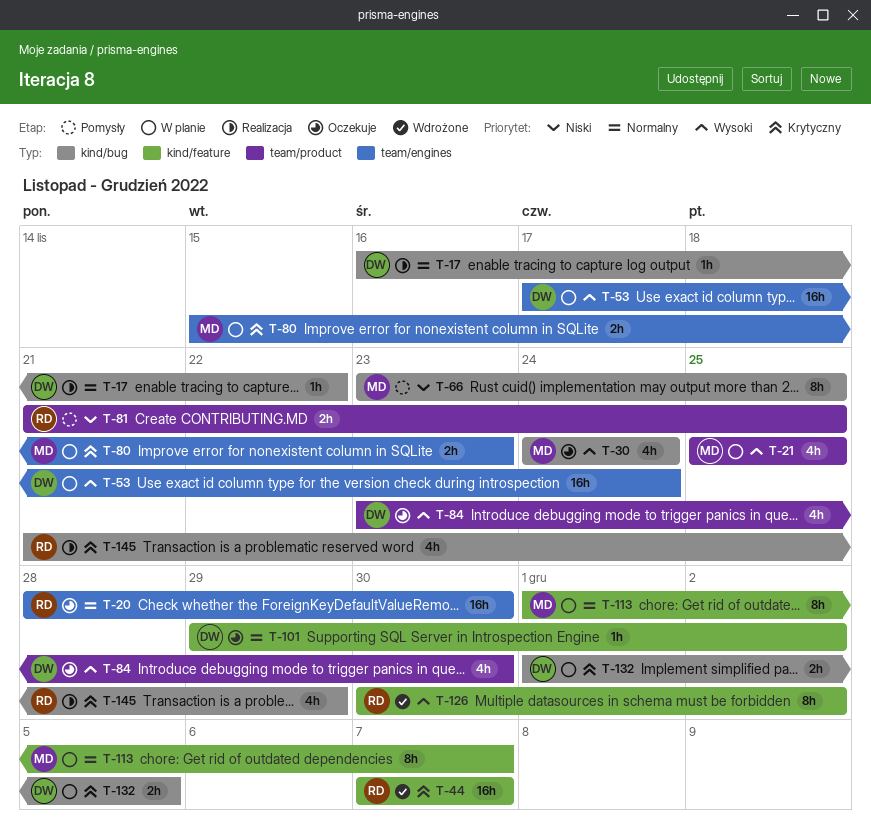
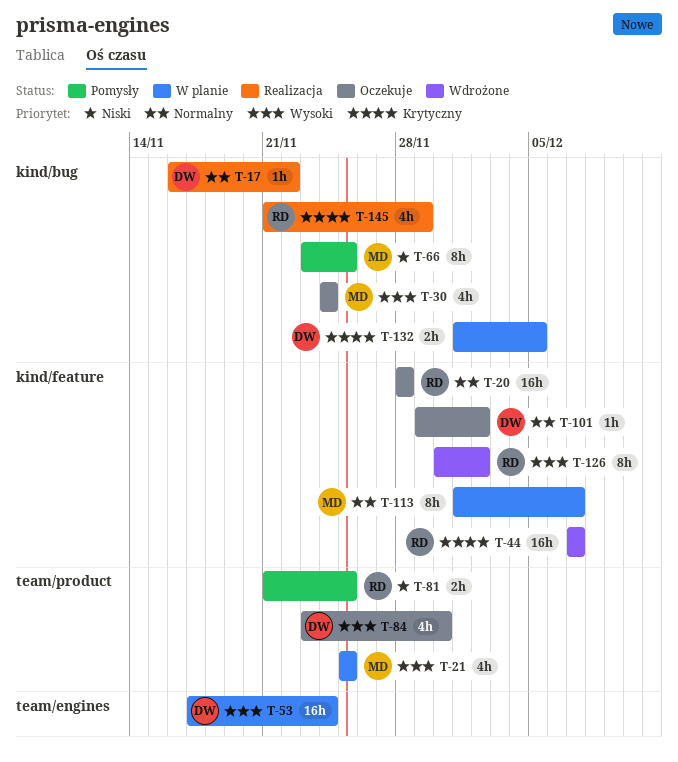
T-20, label: team/engines -> kind/feature
T-20, due: Nov 30 -> Nov 28
T-80: present -> none

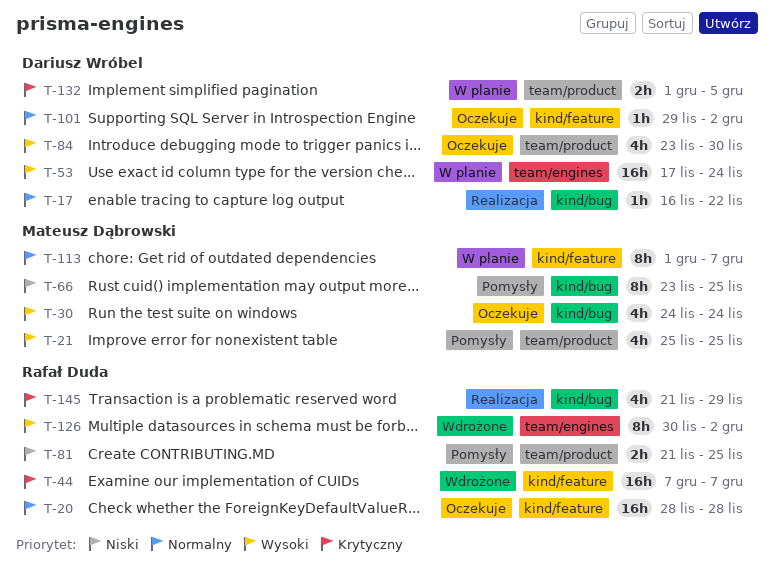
T-21, status: W planie -> Pomysły
T-126, label: kind/feature -> team/engines
T-132, label: kind/bug -> team/product

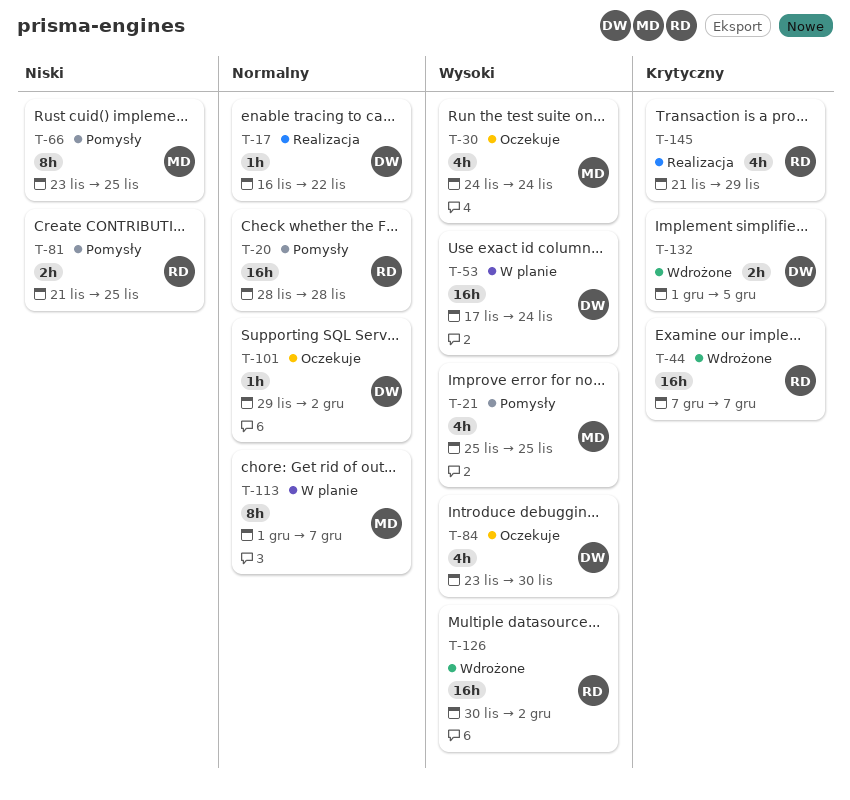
T-20, status: Oczekuje -> Pomysły
T-126, estimate: 8h -> 16h
T-132, status: W planie -> Wdrożone

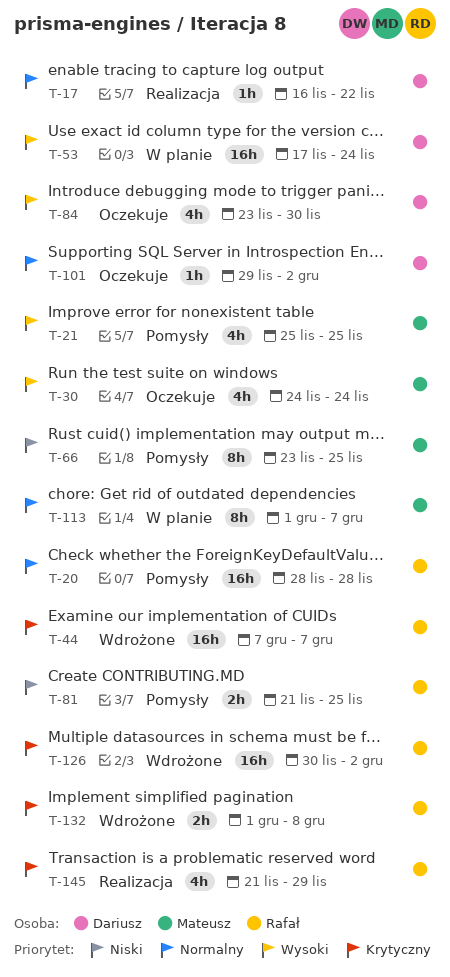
T-126, priority: Wysoki -> Krytyczny
T-132, owner: Dariusz -> Rafał
T-132, due: Dec 5 -> Dec 8

